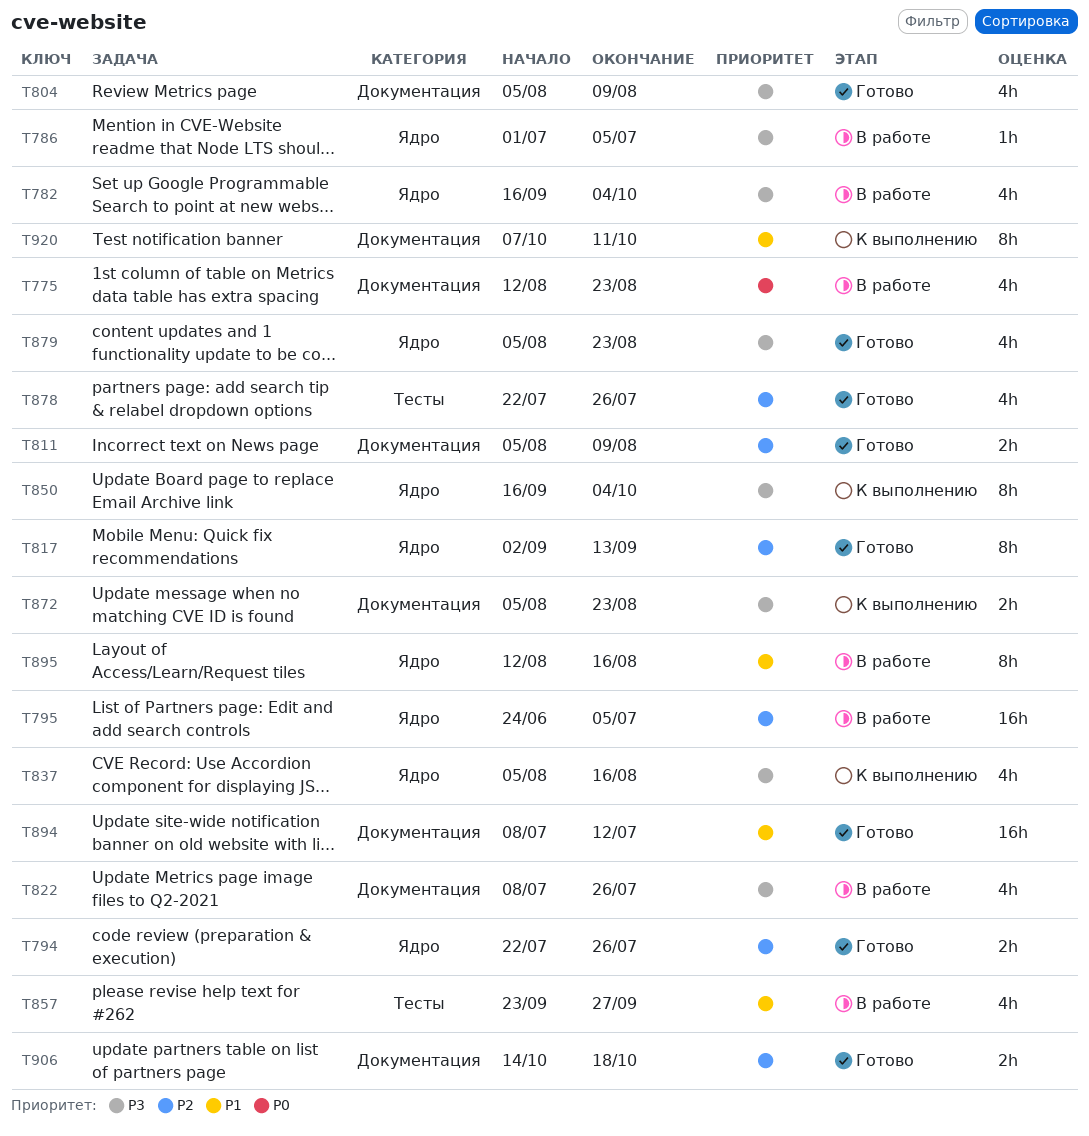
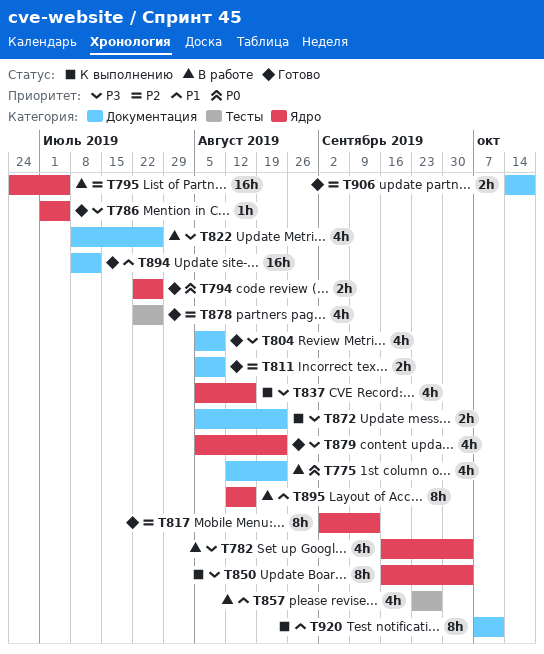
T786, status: В работе -> Готово
T794, priority: P2 -> P0

